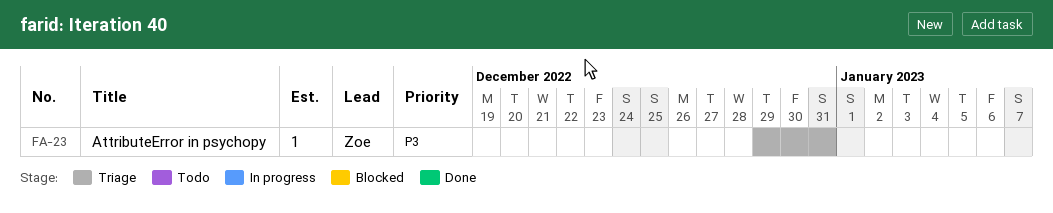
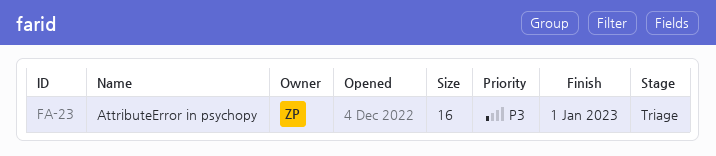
FA-23, estimate: 1 -> 16
FA-23, due: Dec 31 -> Jan 1

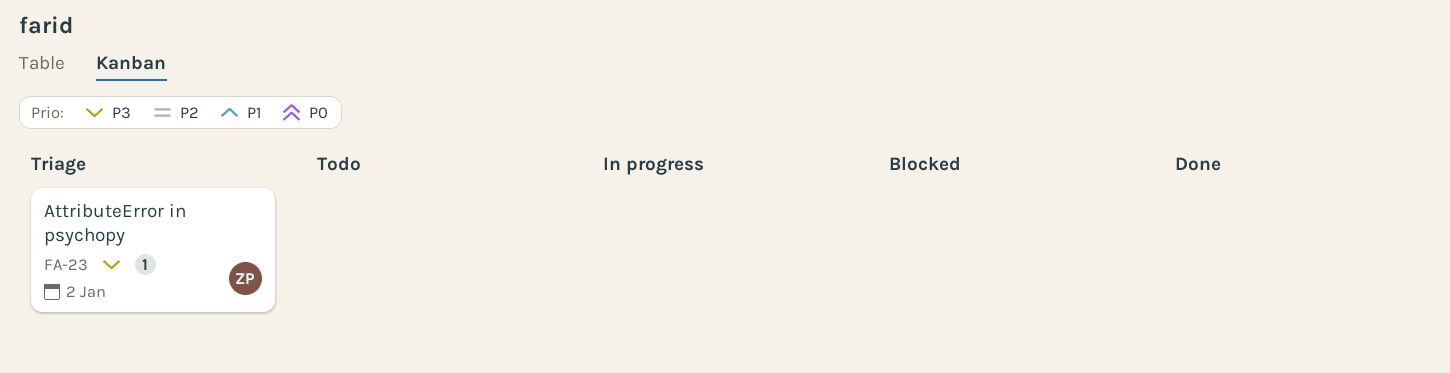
FA-23, estimate: 16 -> 1
FA-23, due: Jan 1 -> Jan 2

